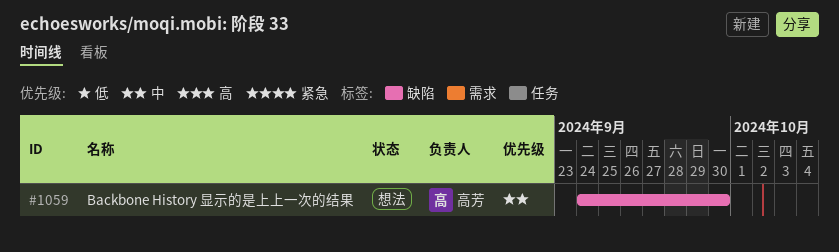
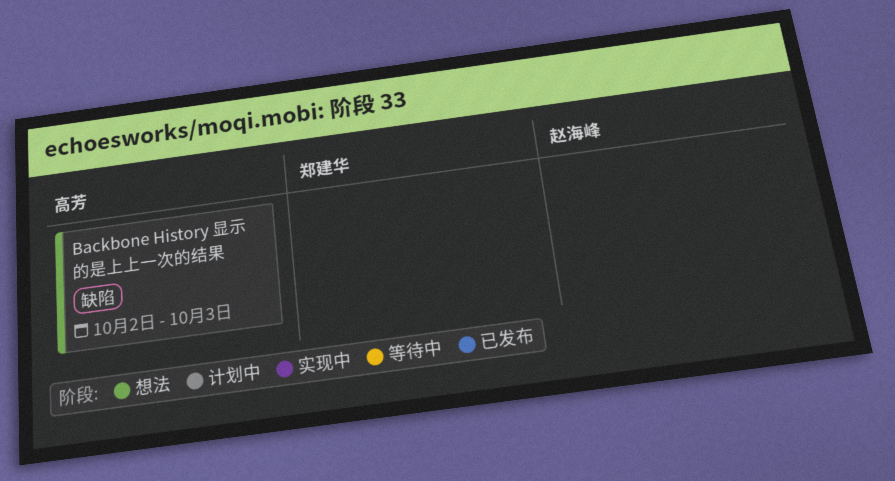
Backbone History 显示的是上上一次的结果, start: Sep 24 -> Oct 2
Backbone History 显示的是上上一次的结果, due: Sep 30 -> Oct 3

